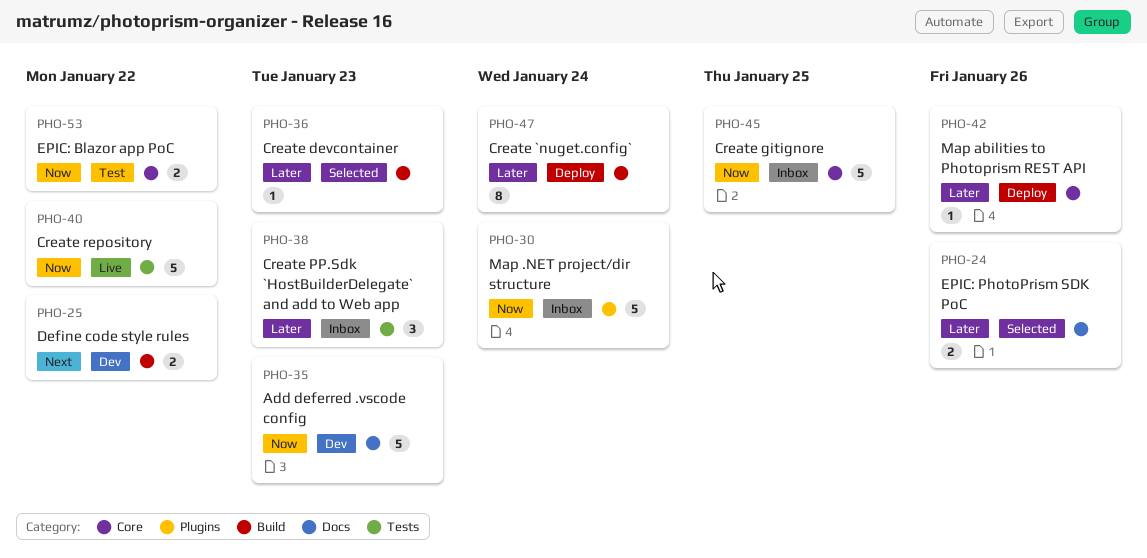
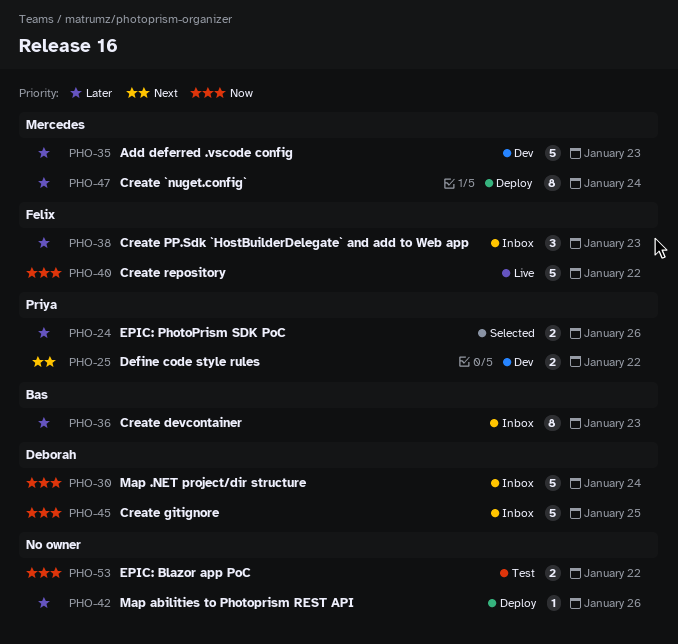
PHO-35, priority: Now -> Later
PHO-36, status: Selected -> Inbox
PHO-36, estimate: 1 -> 8

